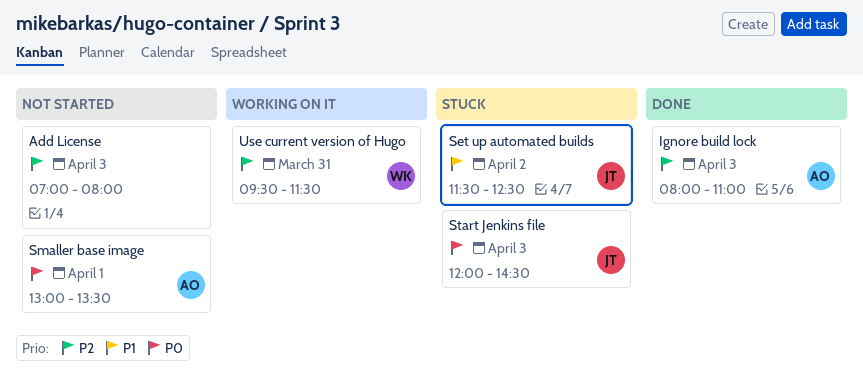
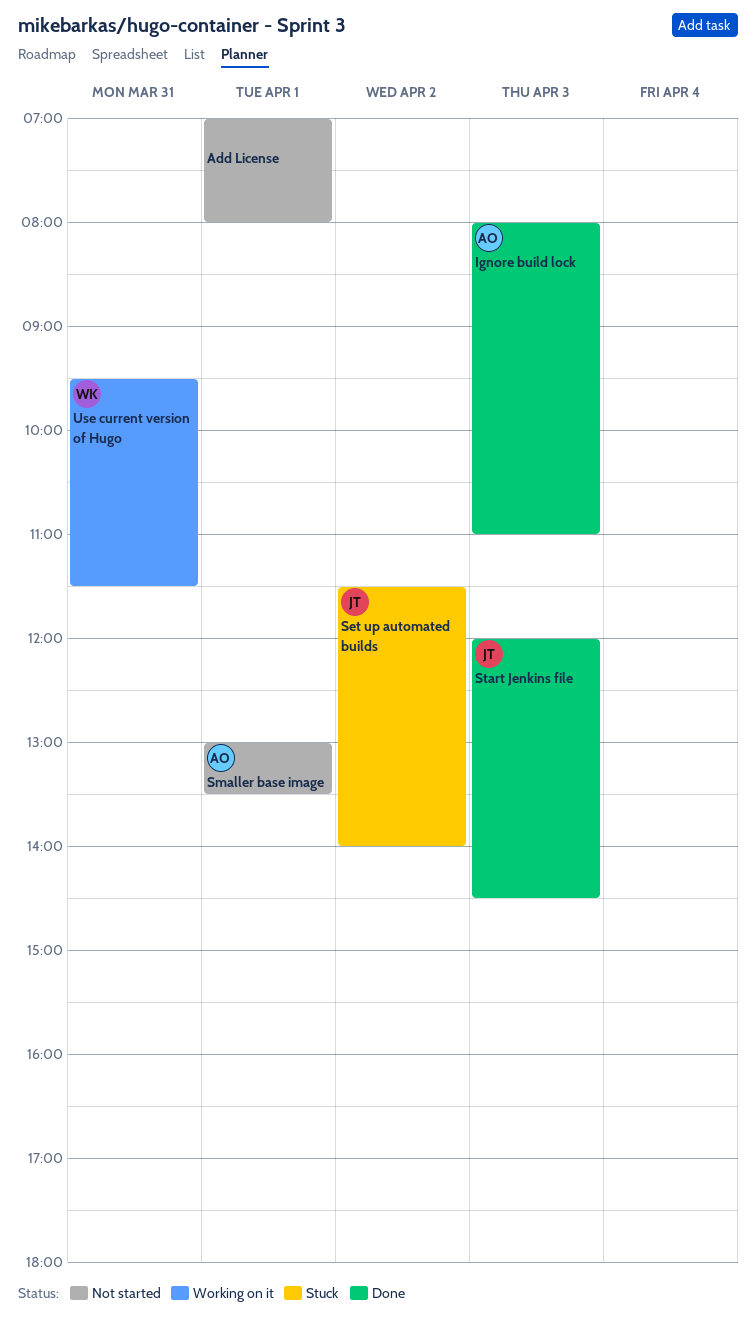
Add License, day: Apr 3 -> Apr 1
Set up automated builds, ends: 12:30 -> 14:00
Start Jenkins file, status: Stuck -> Done

